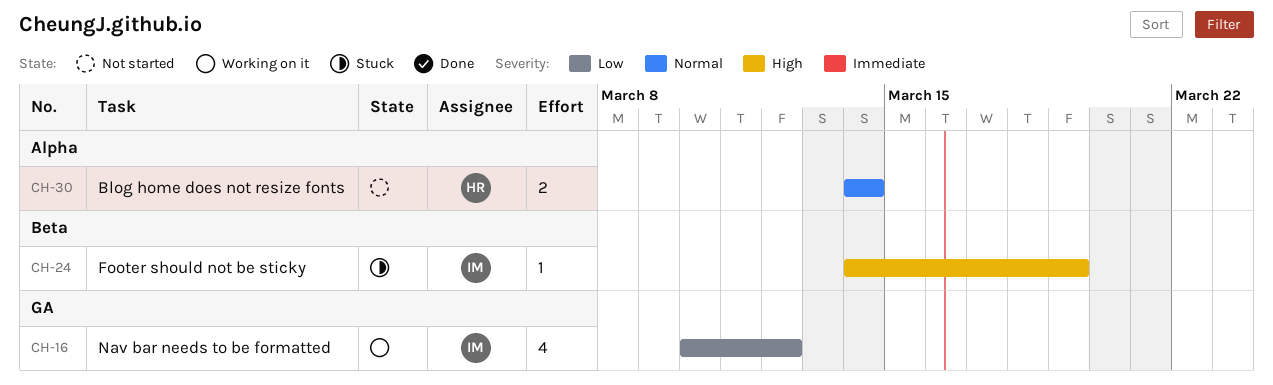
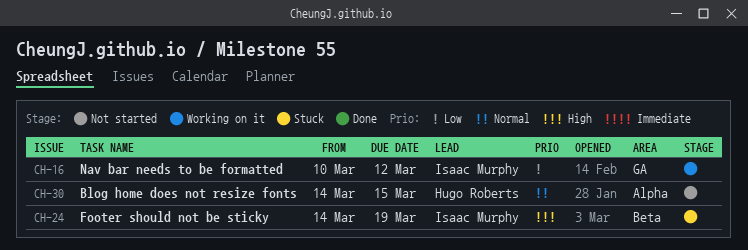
CH-30, due: Mar 14 -> Mar 15

